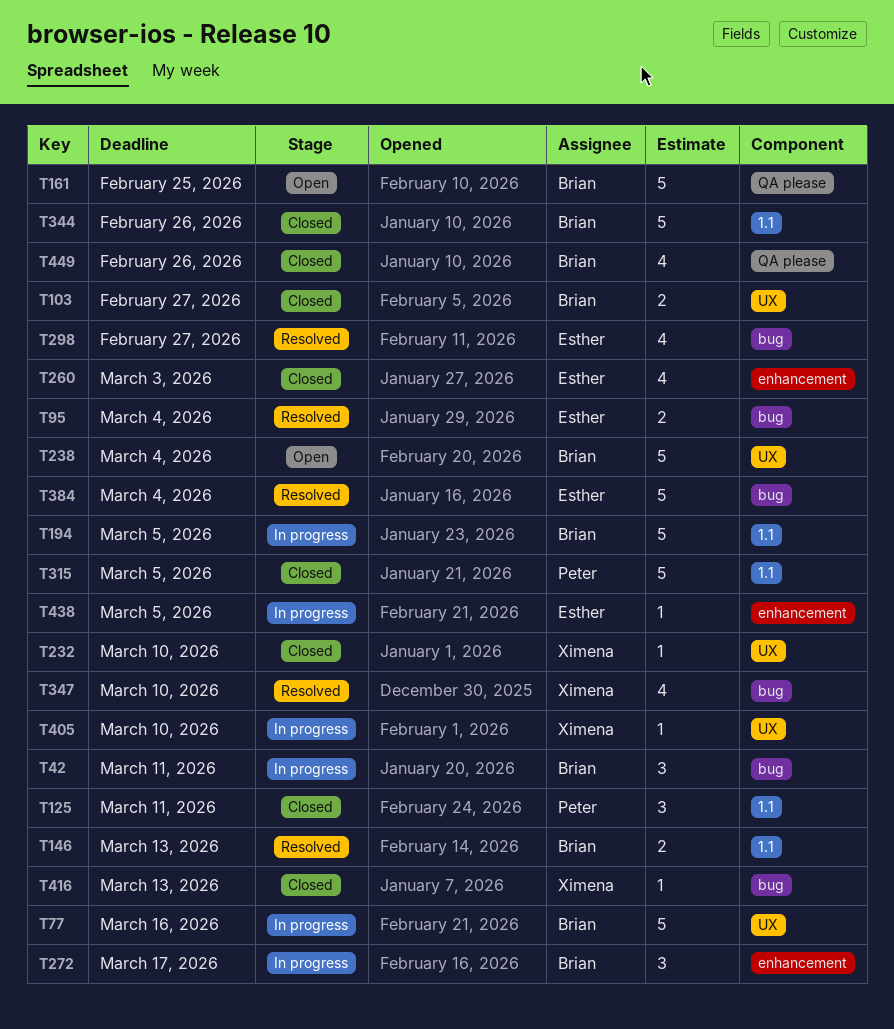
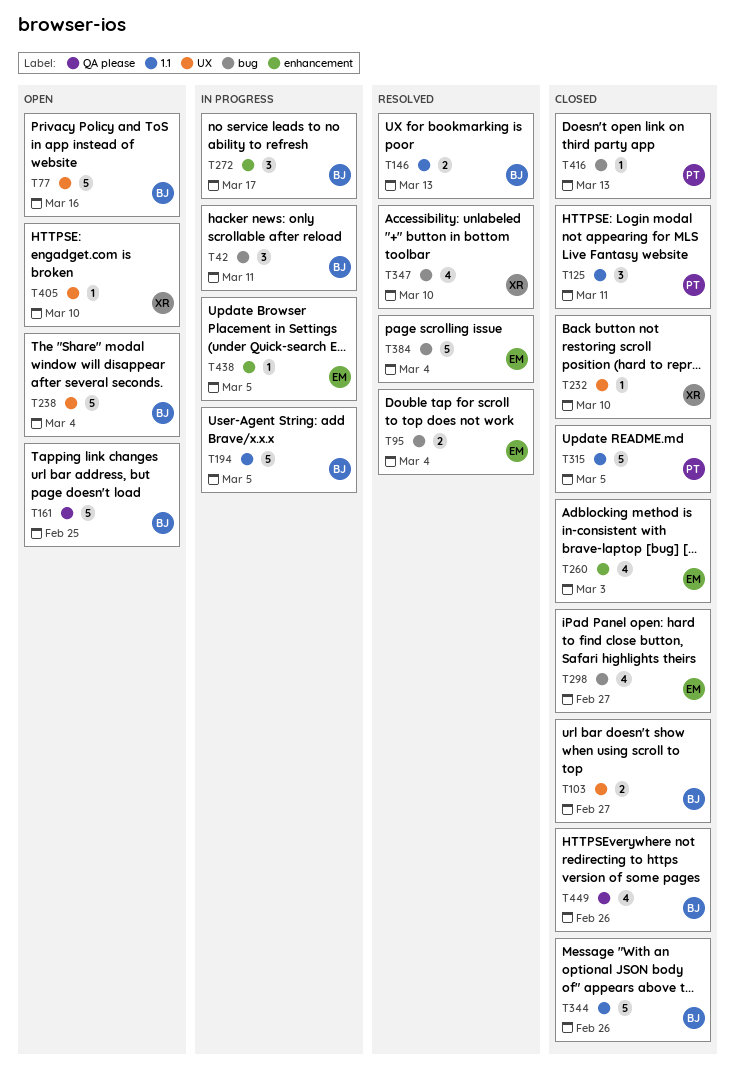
T77, status: In progress -> Open
T298, status: Resolved -> Closed
T405, status: In progress -> Open
T416, owner: Ximena -> Peter

